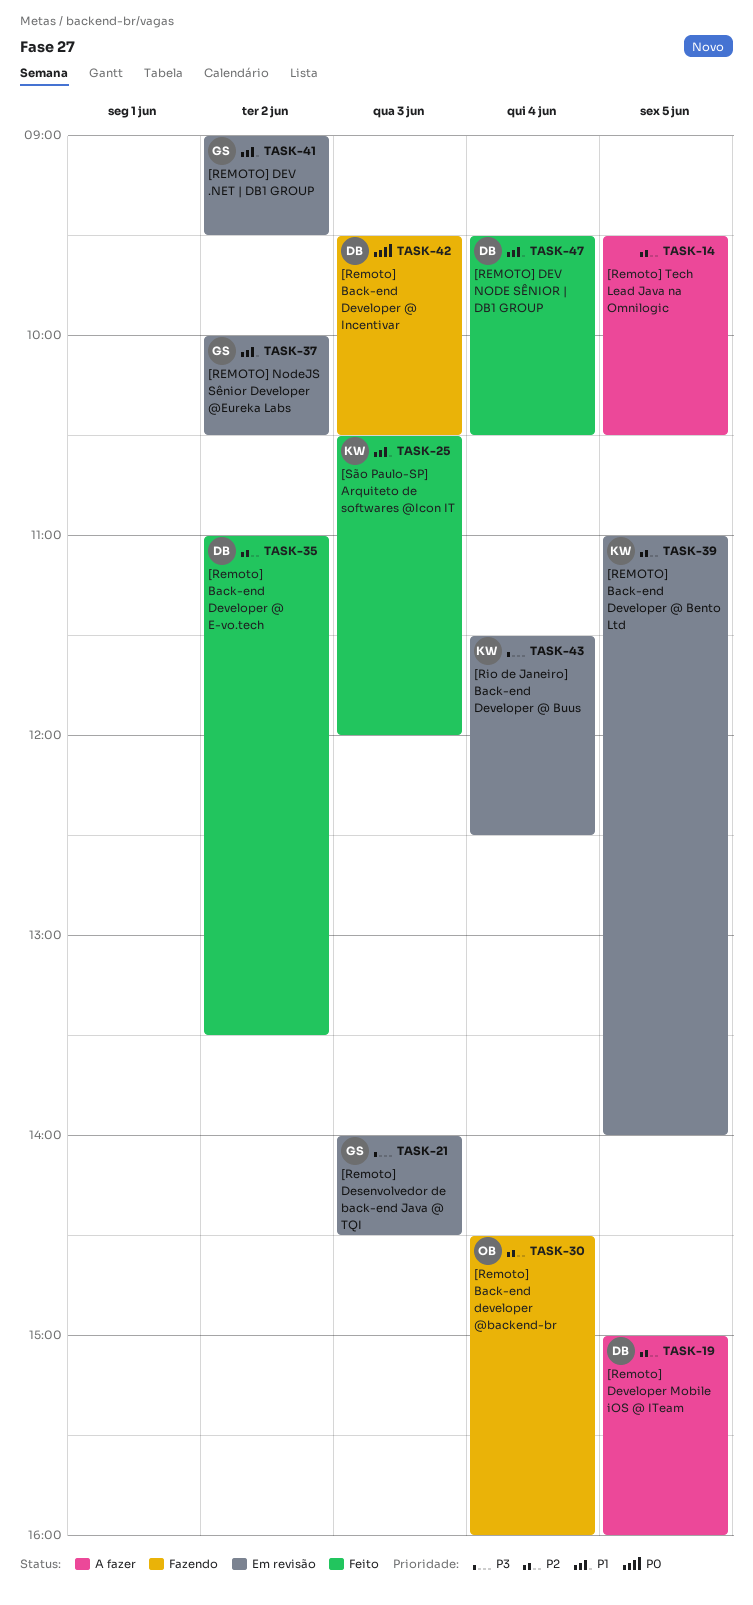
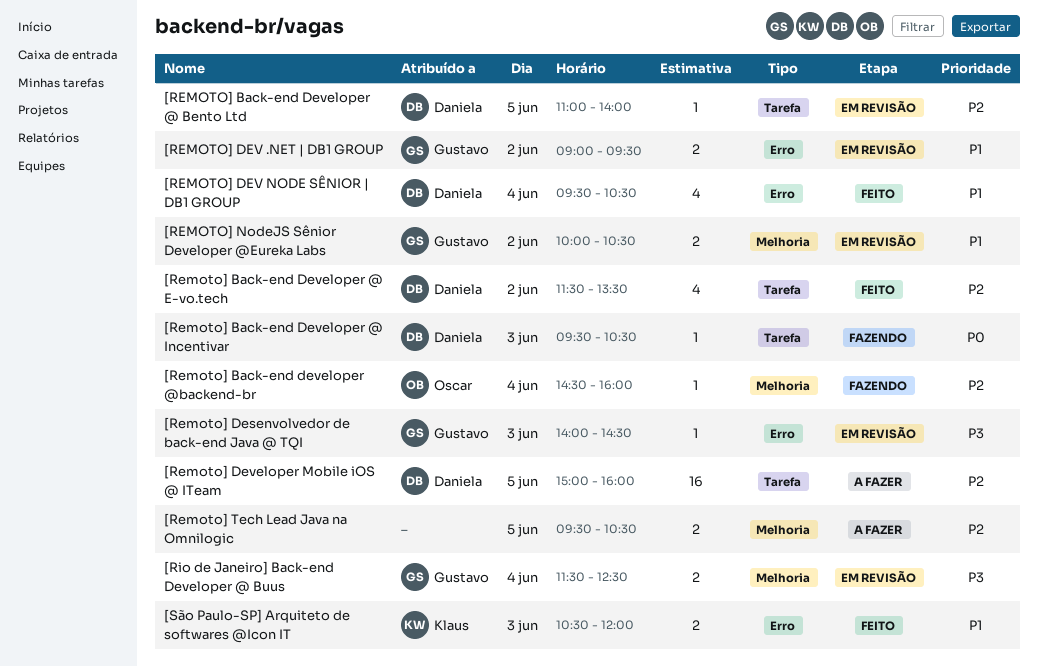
[REMOTO] Back-end Developer @ Bento Ltd, owner: Klaus -> Daniela
[Remoto] Back-end Developer @ E-vo.tech, begins: 11:00 -> 11:30
[Rio de Janeiro] Back-end Developer @ Buus, owner: Klaus -> Gustavo

